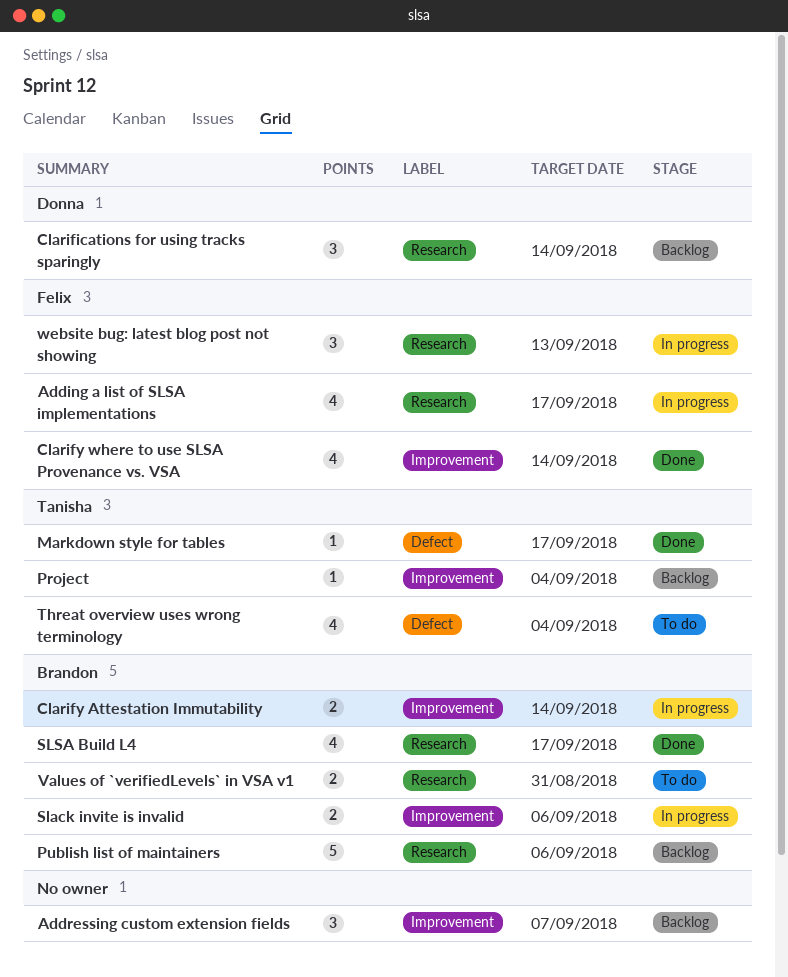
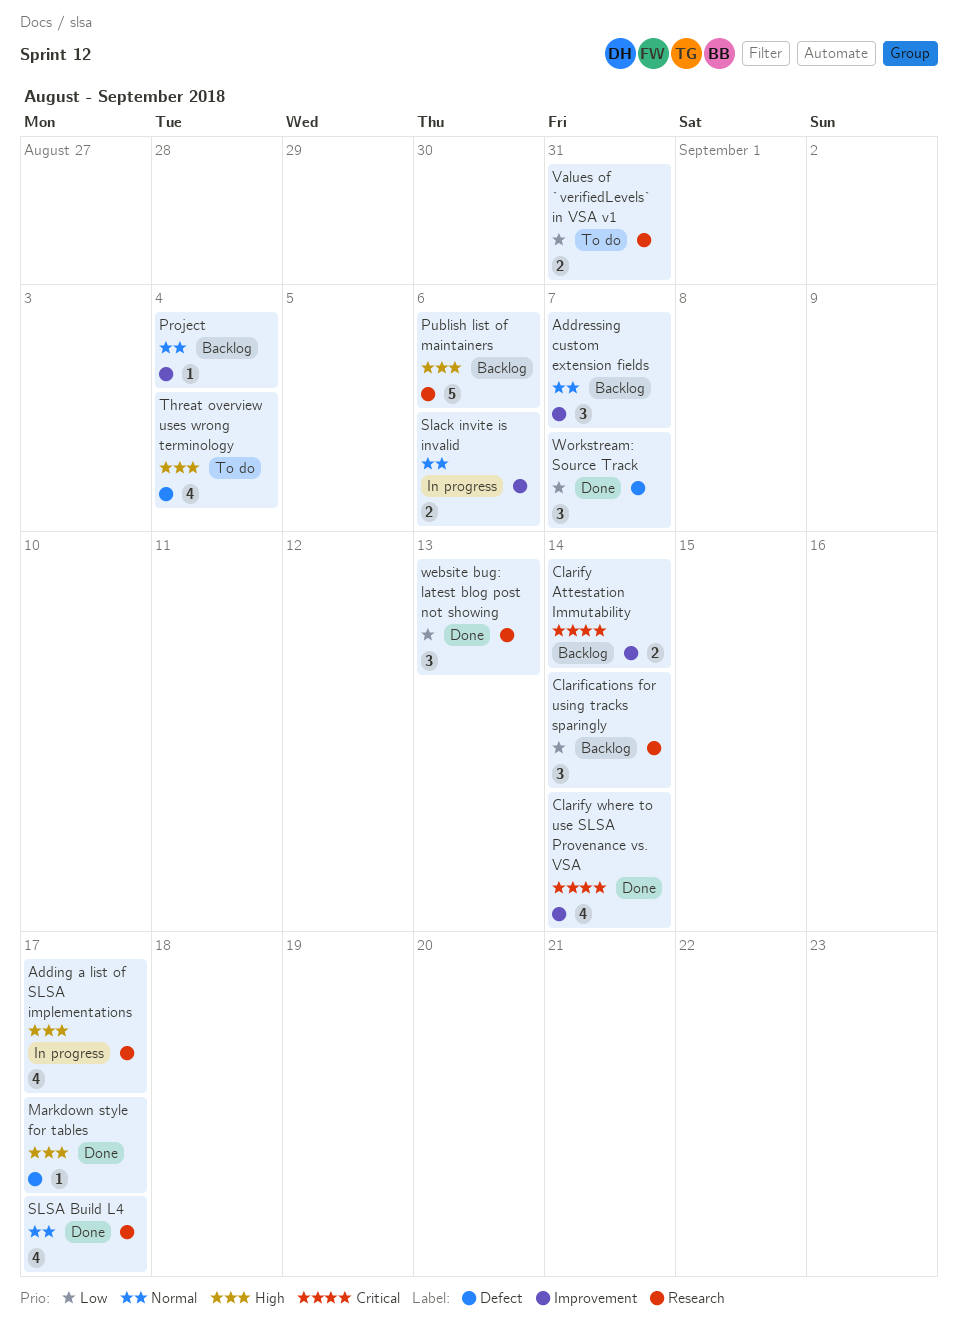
Clarify Attestation Immutability, status: In progress -> Backlog
website bug: latest blog post not showing, status: In progress -> Done
Workstream: Source Track: none -> present

